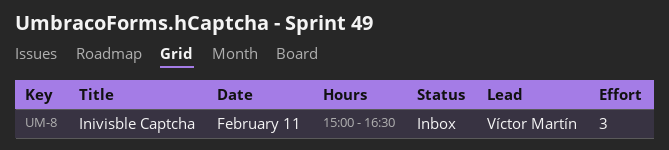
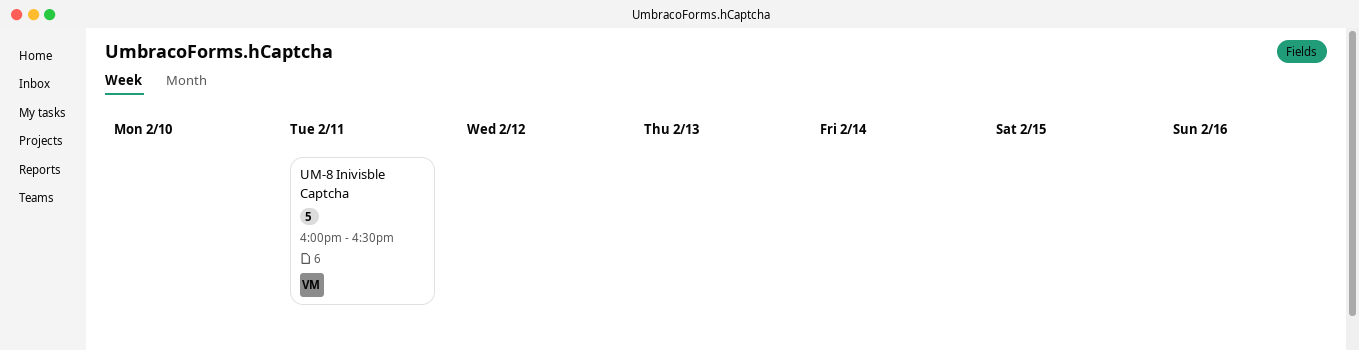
UM-8, estimate: 3 -> 5
UM-8, begins: 15:00 -> 16:00

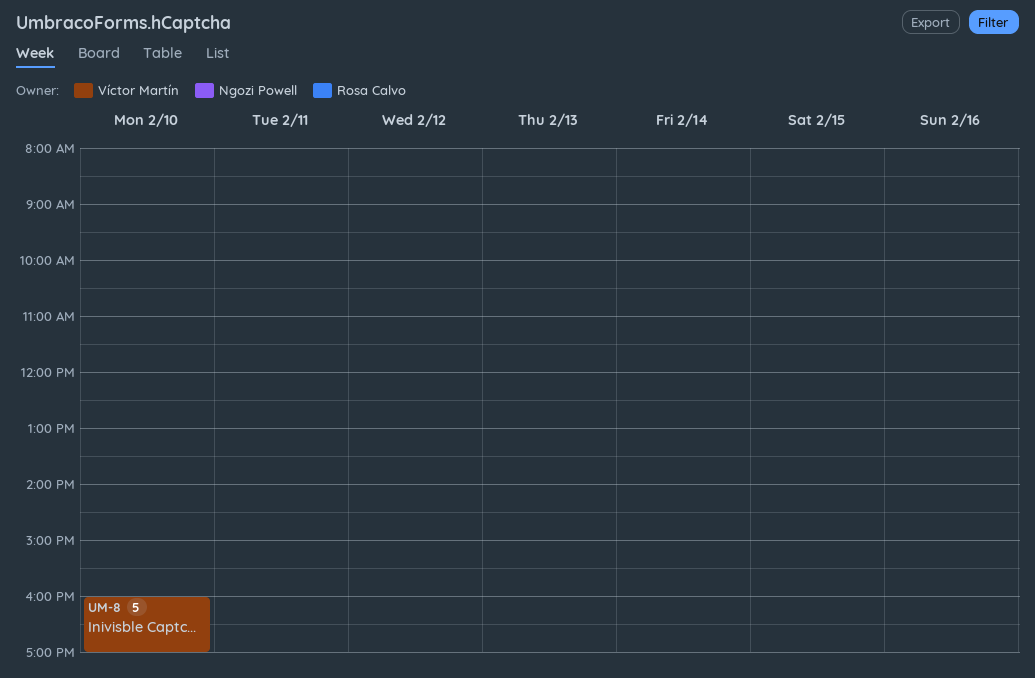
UM-8, day: Feb 11 -> Feb 10
UM-8, ends: 16:30 -> 17:00

